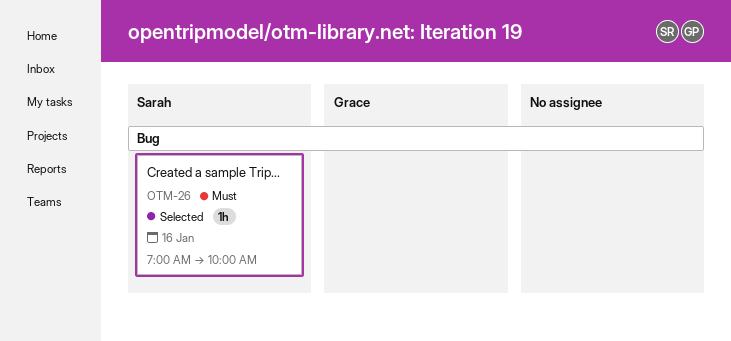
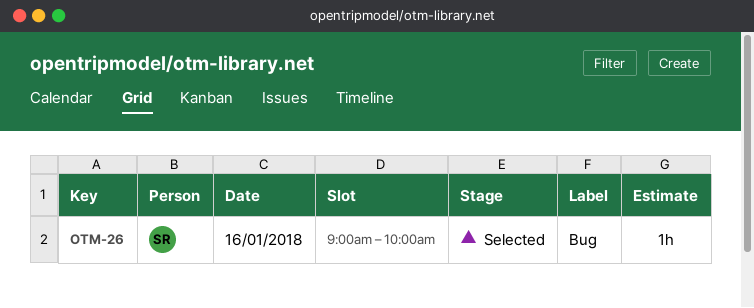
OTM-26, begins: 07:00 -> 09:00

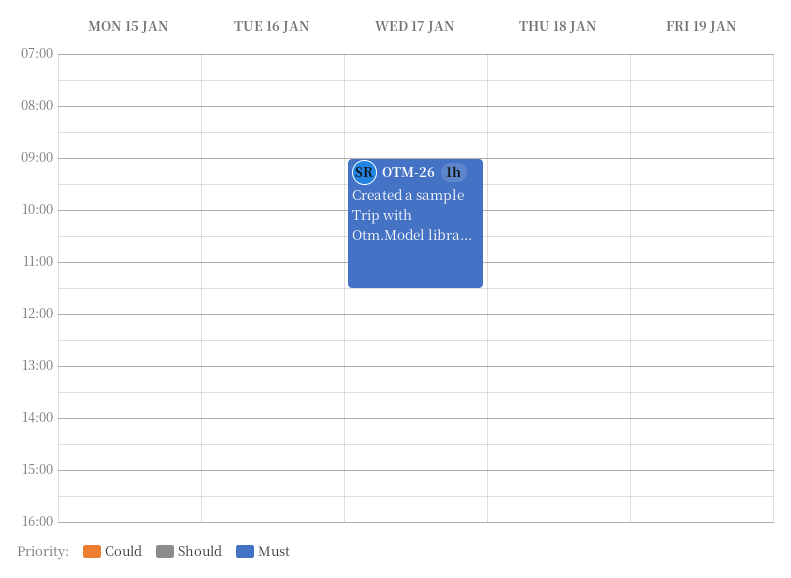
OTM-26, day: Jan 16 -> Jan 17
OTM-26, ends: 10:00 -> 11:30

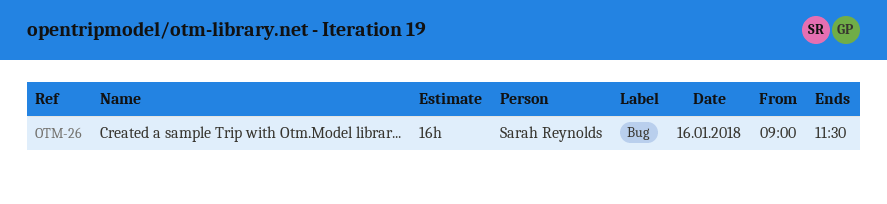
OTM-26, estimate: 1h -> 16h
OTM-26, day: Jan 17 -> Jan 16

